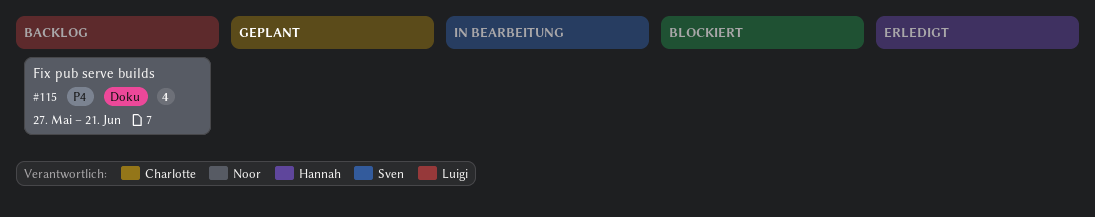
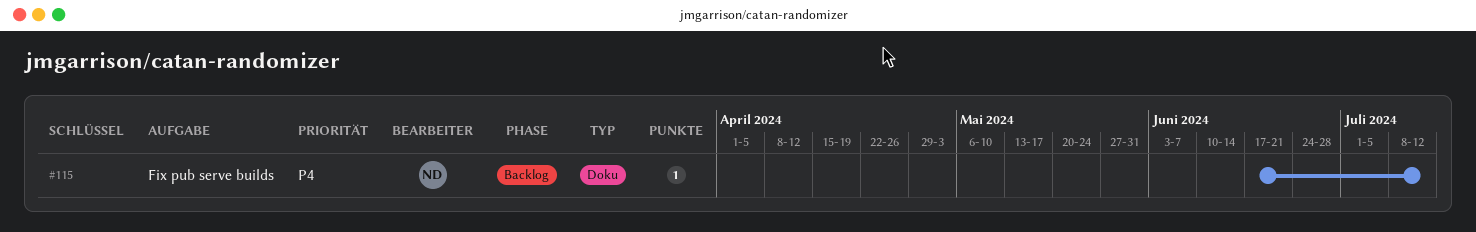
#115, estimate: 4 -> 1
#115, start: May 27 -> Jun 17
#115, due: Jun 21 -> Jul 12

